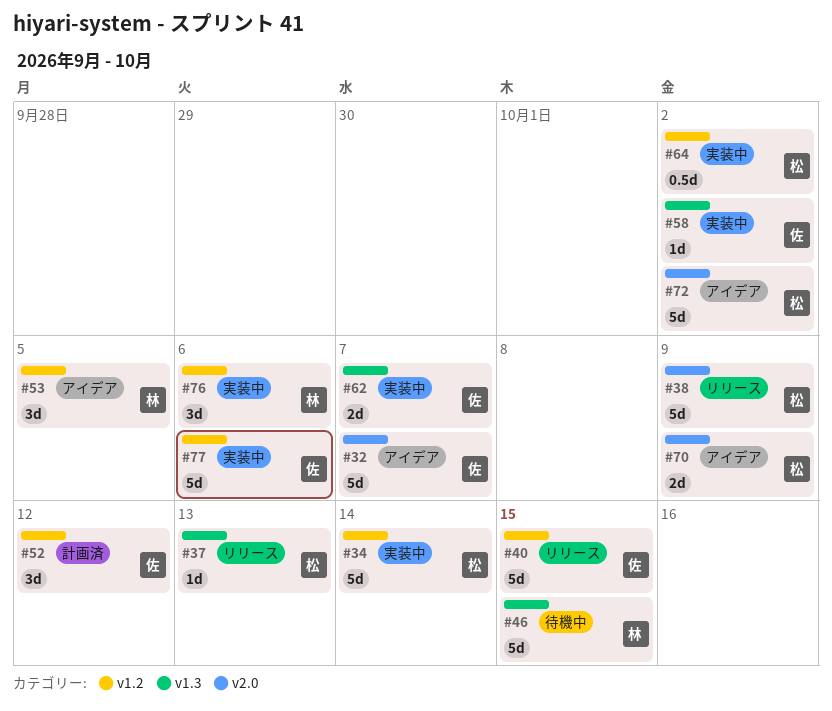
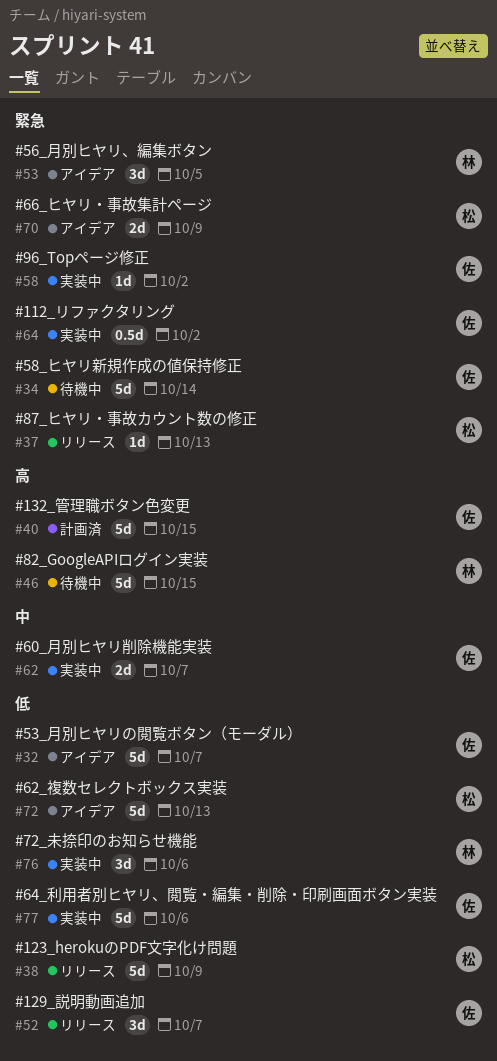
#34, status: 実装中 -> 待機中
#34, owner: 松 -> 佐
#40, status: リリース -> 計画済
#52, status: 計画済 -> リリース
#52, due: Oct 12 -> Oct 7
#64, owner: 松 -> 佐
#72, due: Oct 2 -> Oct 13

